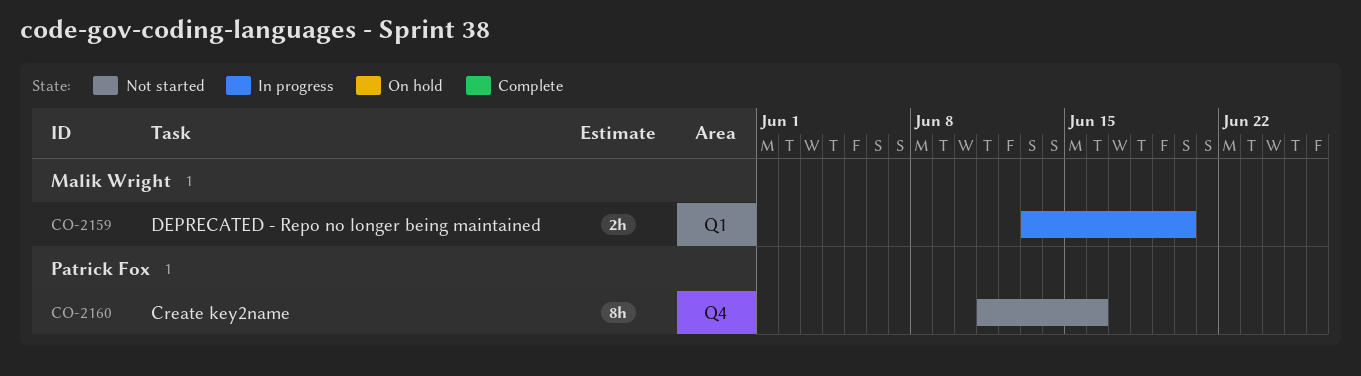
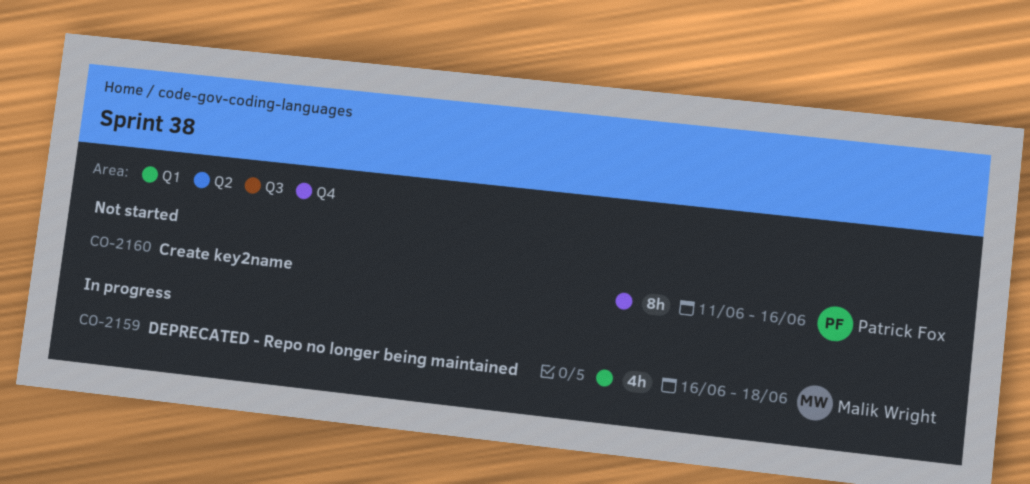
CO-2159, estimate: 2h -> 4h
CO-2159, start: Jun 13 -> Jun 16
CO-2159, due: Jun 20 -> Jun 18

